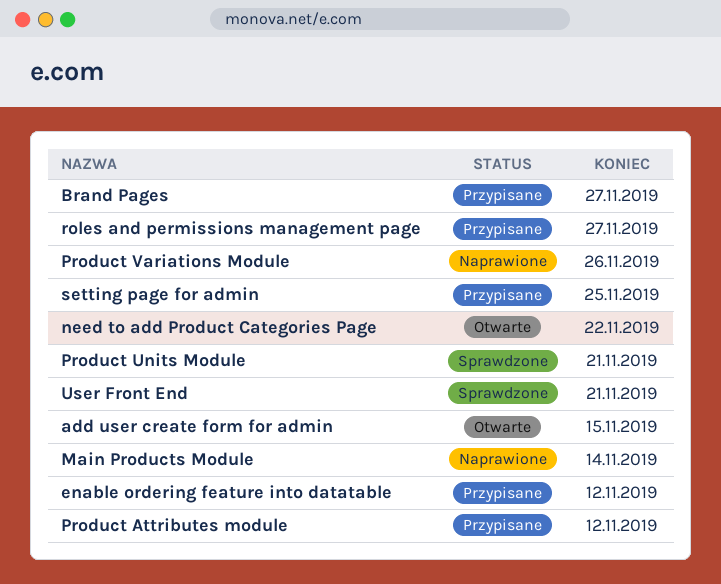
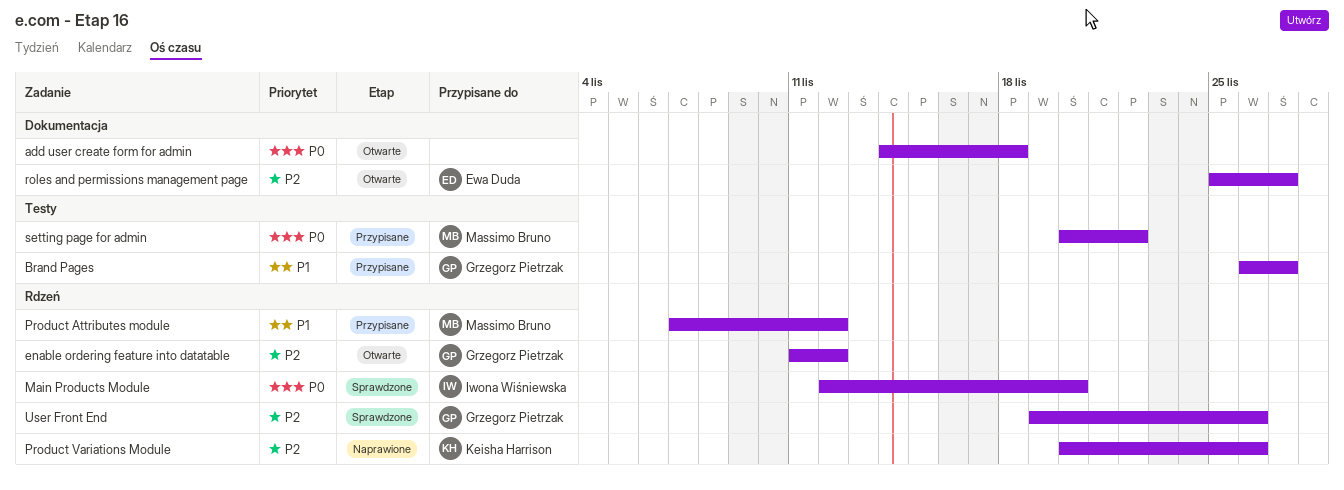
add user create form for admin, due: Nov 15 -> Nov 18
enable ordering feature into datatable, status: Przypisane -> Otwarte
Main Products Module, status: Naprawione -> Sprawdzone
Main Products Module, due: Nov 14 -> Nov 20
need to add Product Categories Page: present -> none
Product Units Module: present -> none
roles and permissions management page, status: Przypisane -> Otwarte
setting page for admin, due: Nov 25 -> Nov 22
User Front End, due: Nov 21 -> Nov 26

